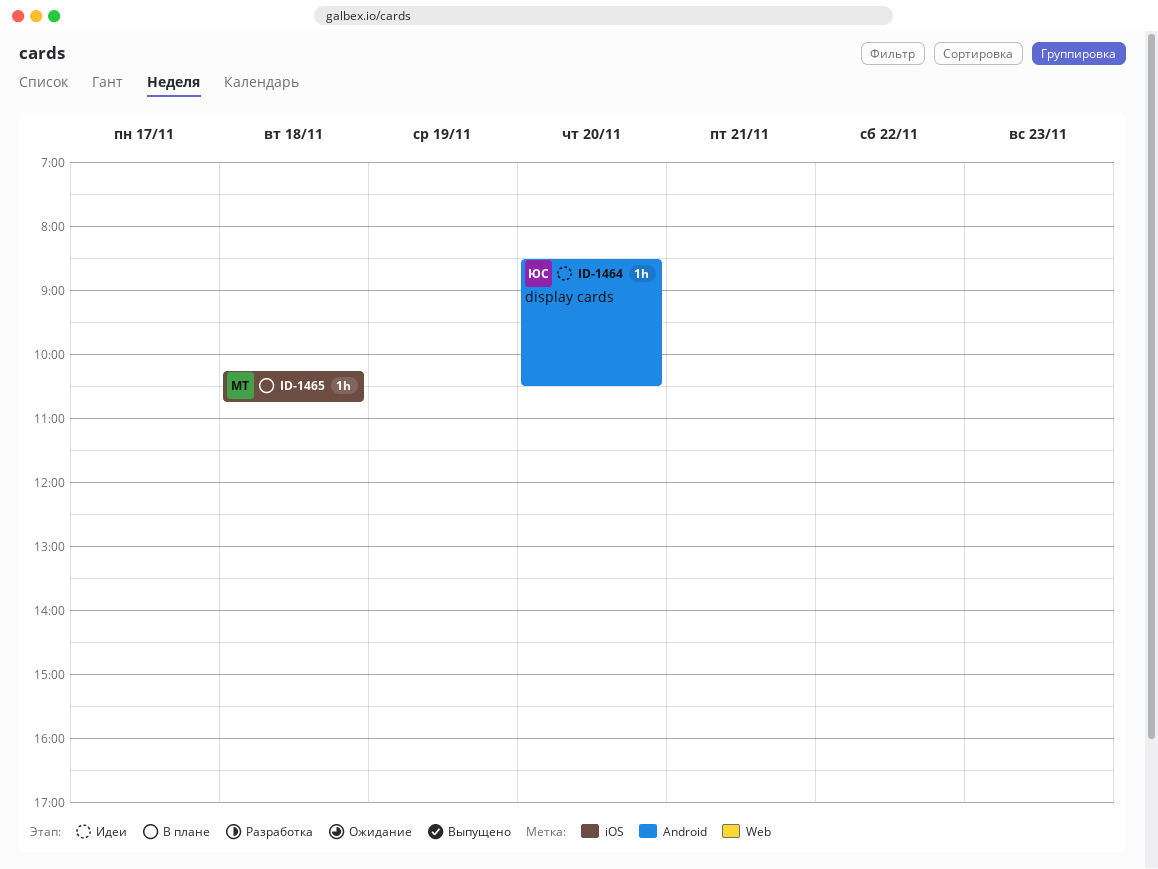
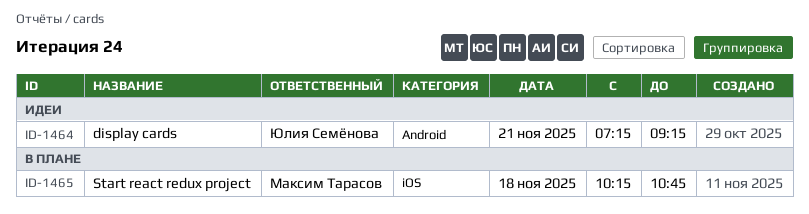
ID-1464, day: Nov 20 -> Nov 21
ID-1464, begins: 08:30 -> 07:15
ID-1464, ends: 10:30 -> 09:15

